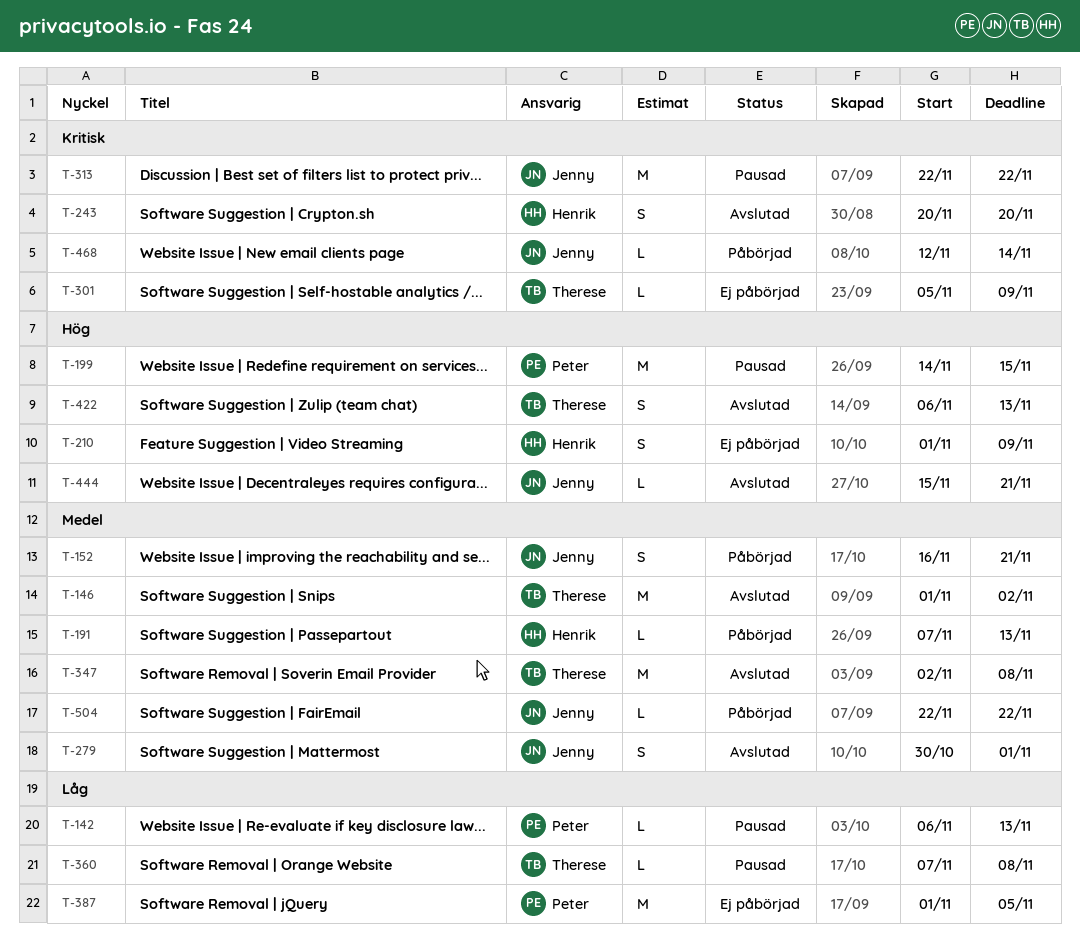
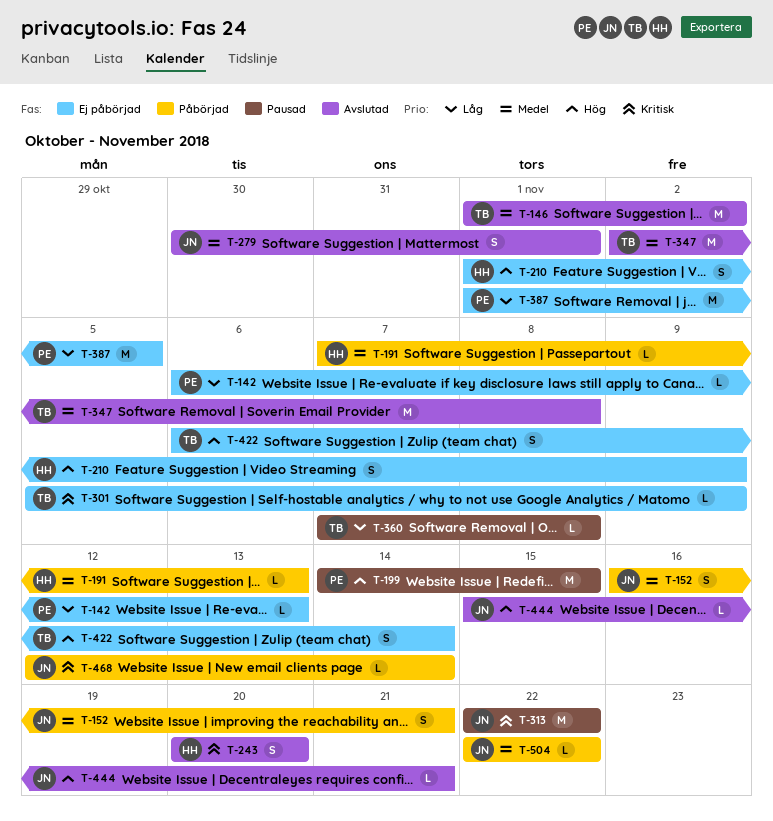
T-142, status: Pausad -> Ej påbörjad
T-422, status: Avslutad -> Ej påbörjad
T-422, due: Nov 13 -> Nov 14

